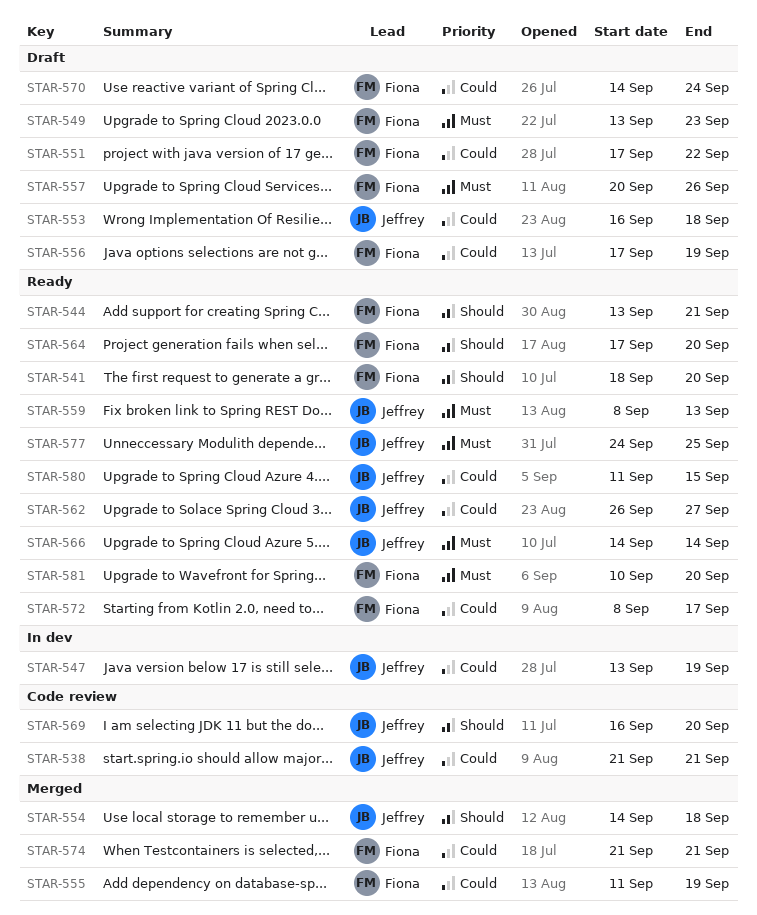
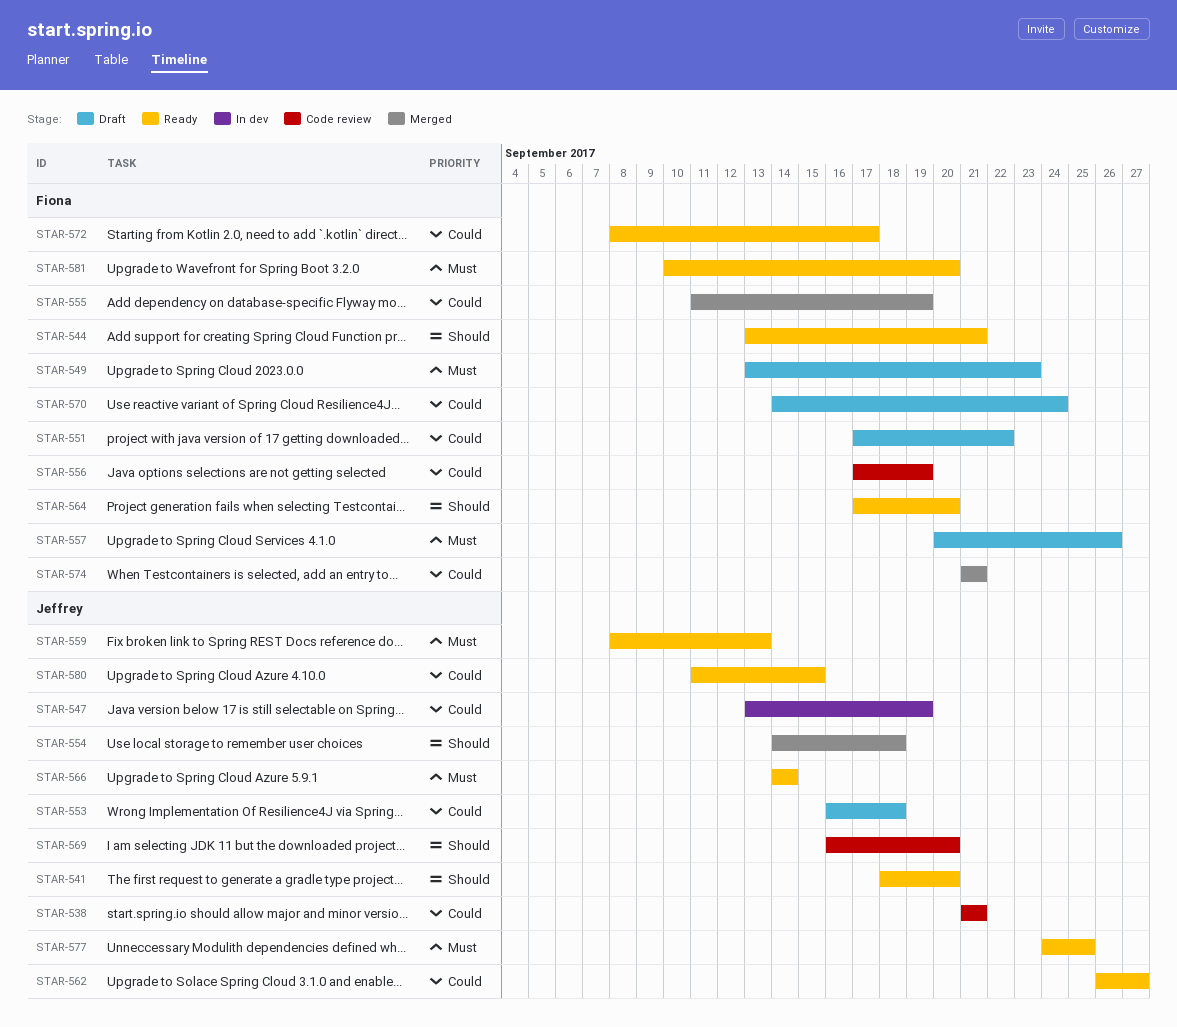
STAR-541, owner: Fiona -> Jeffrey
STAR-556, status: Draft -> Code review

